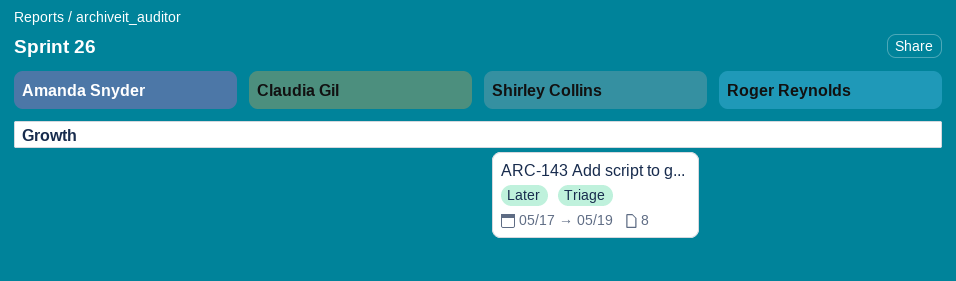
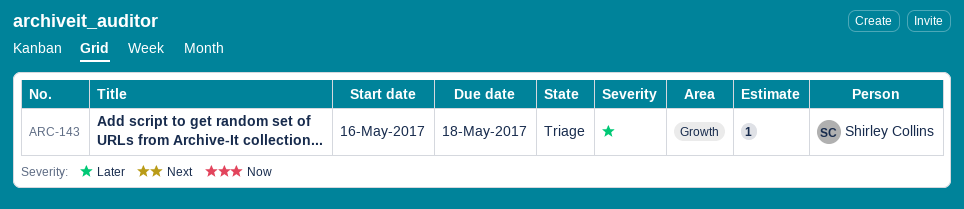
ARC-143, start: May 17 -> May 16
ARC-143, due: May 19 -> May 18

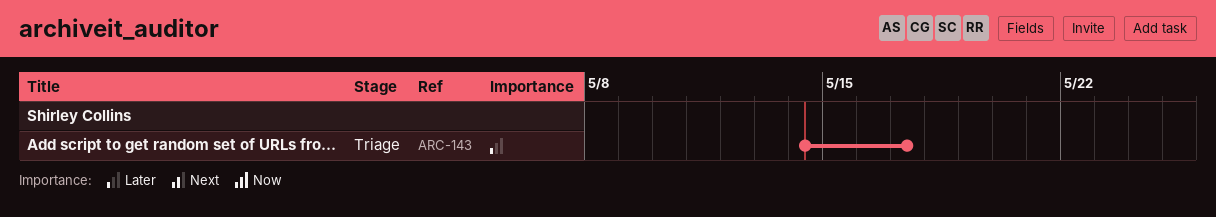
ARC-143, start: May 16 -> May 14
ARC-143, due: May 18 -> May 17

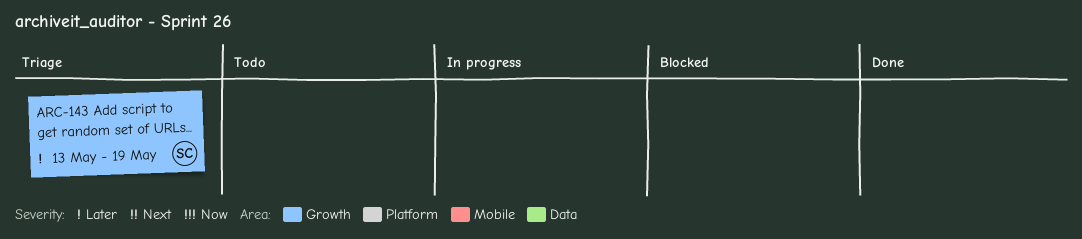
ARC-143, start: May 14 -> May 13
ARC-143, due: May 17 -> May 19

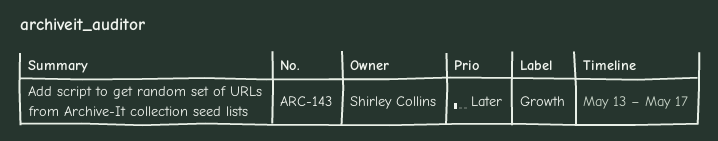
ARC-143, due: May 19 -> May 17

